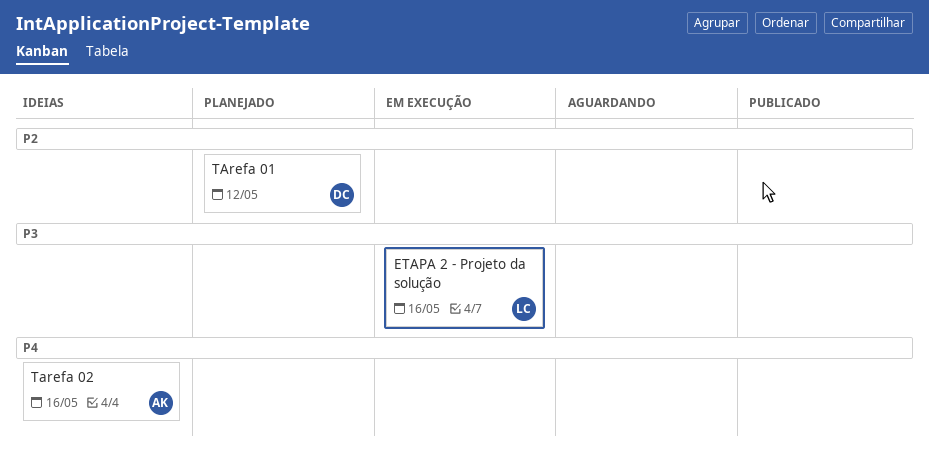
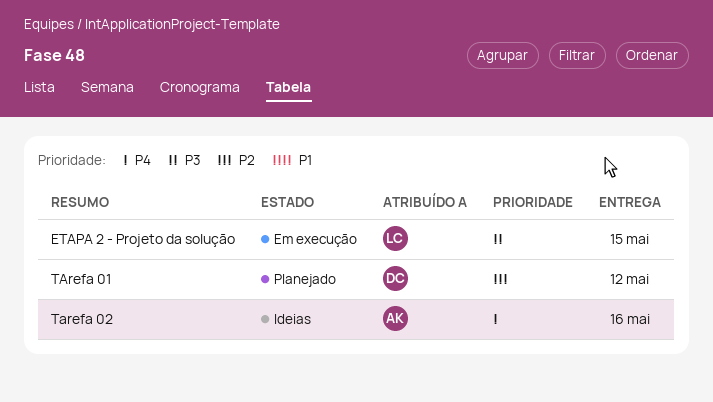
ETAPA 2 - Projeto da solução, due: May 16 -> May 15

